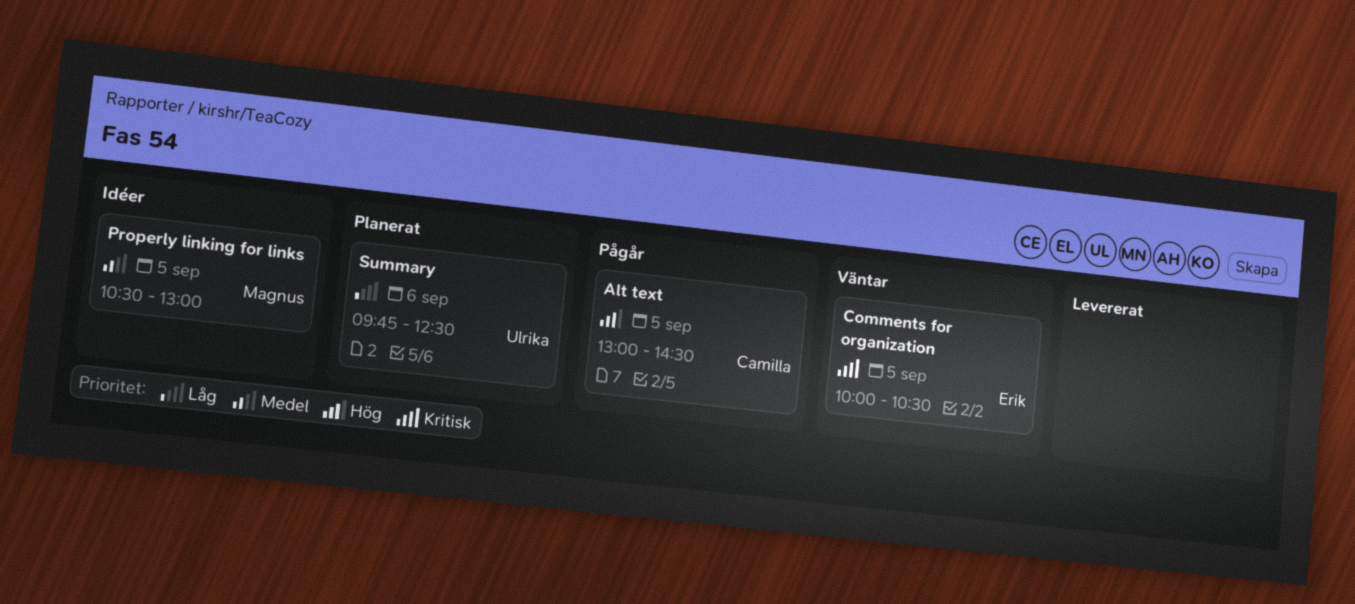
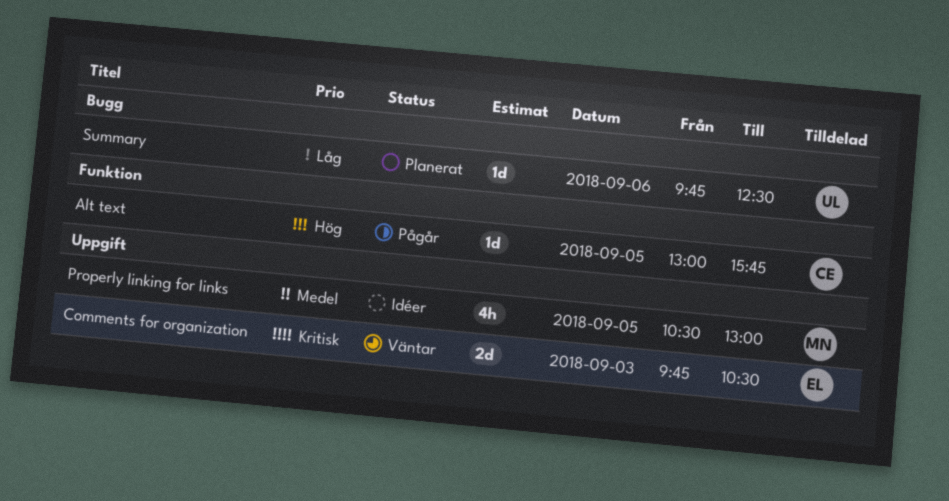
Alt text, ends: 14:30 -> 15:45
Comments for organization, day: Sep 5 -> Sep 3
Comments for organization, begins: 10:00 -> 09:45

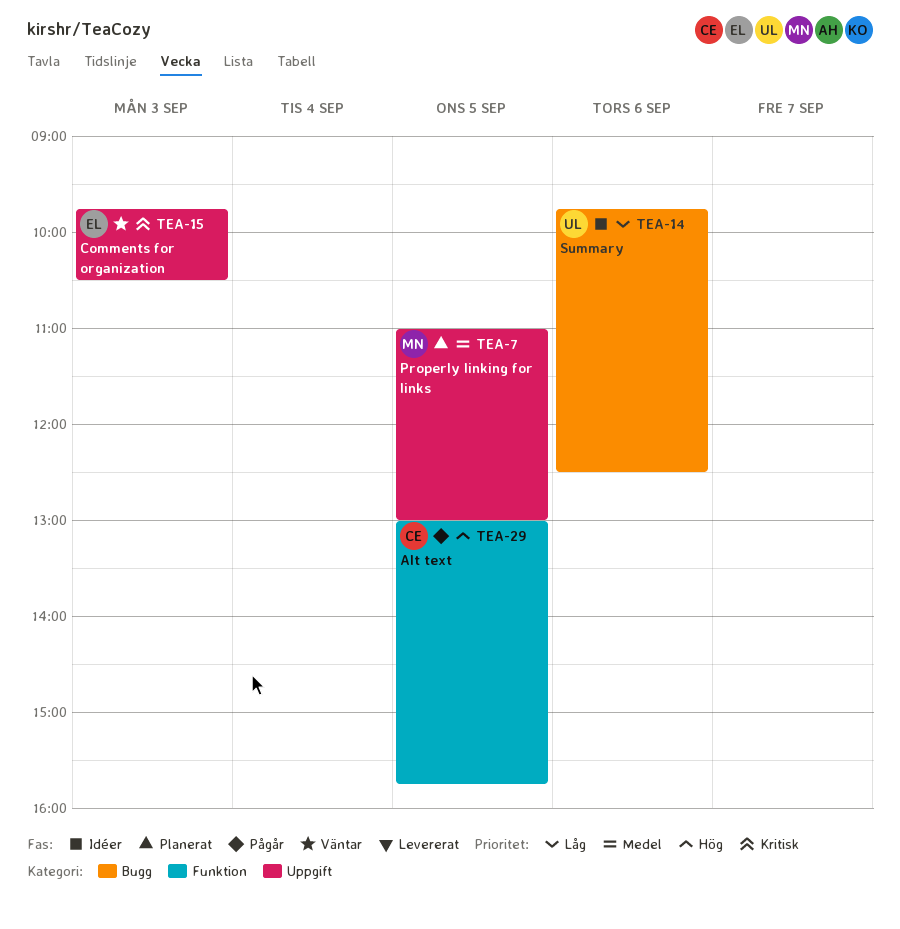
Properly linking for links, status: Idéer -> Planerat
Properly linking for links, begins: 10:30 -> 11:00
Summary, status: Planerat -> Idéer

